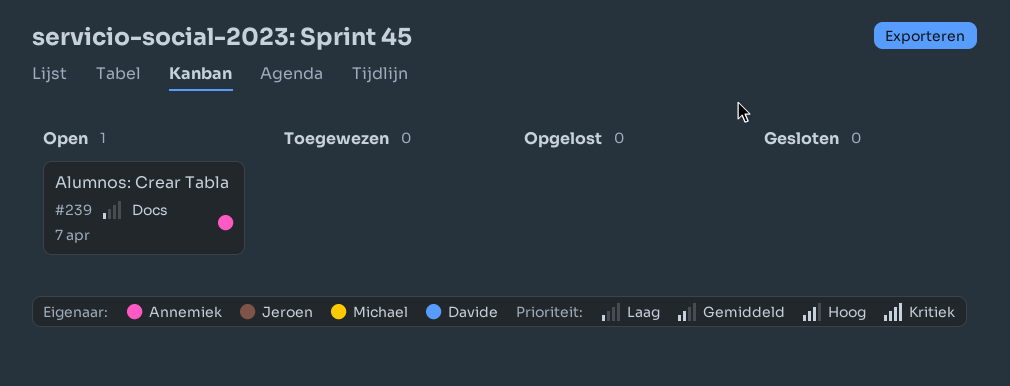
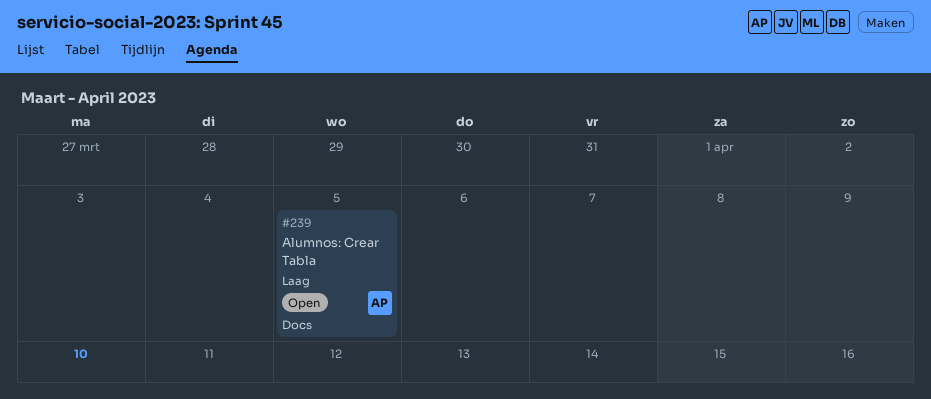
#239, due: Apr 7 -> Apr 5

